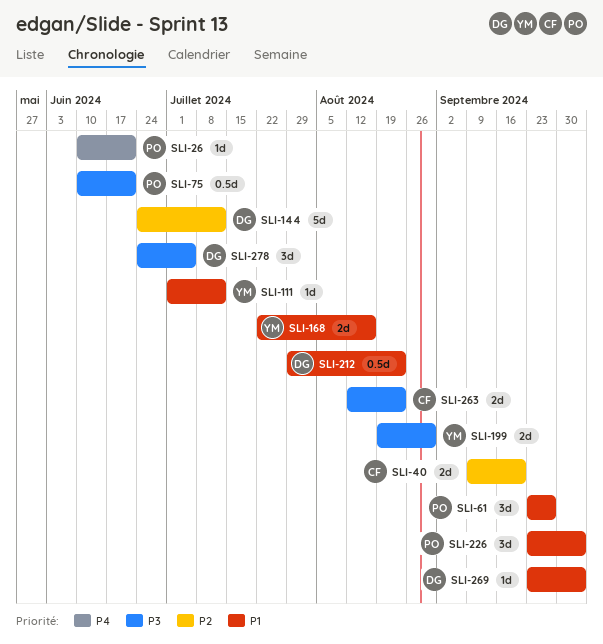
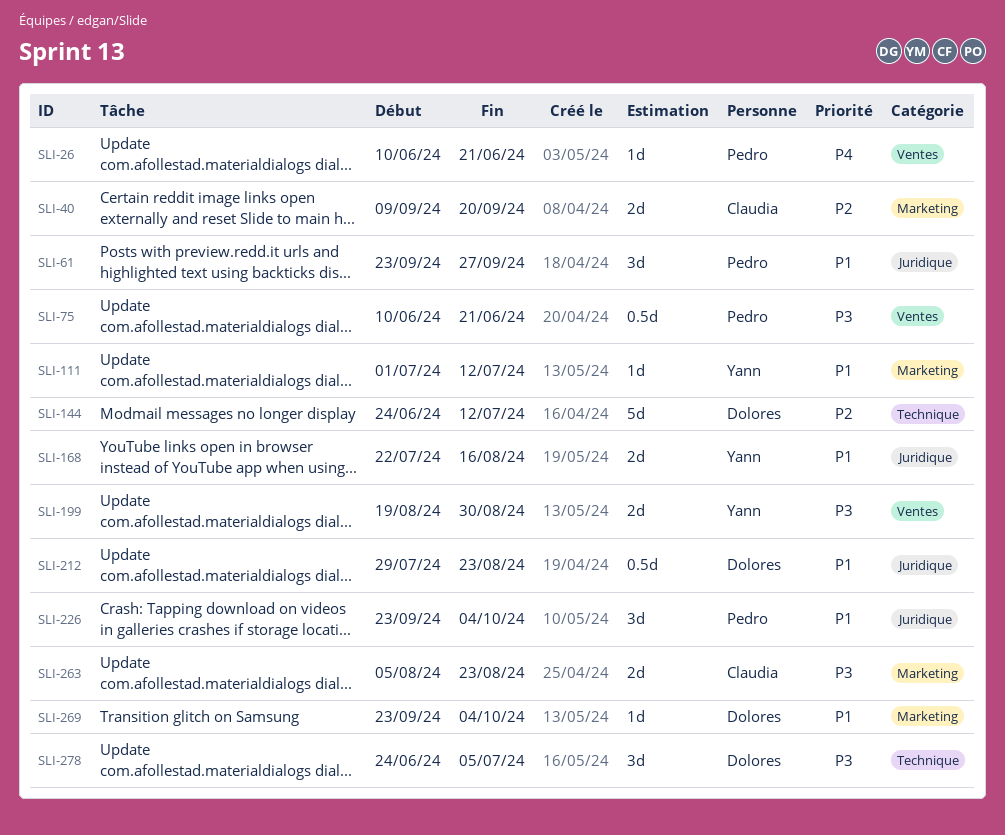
SLI-263, start: Aug 12 -> Aug 5

